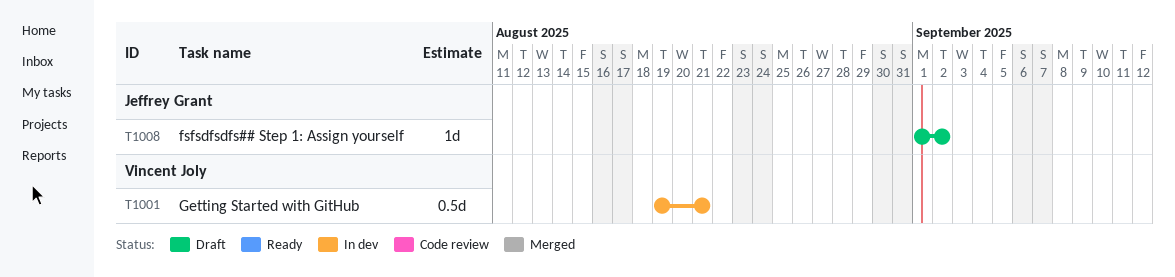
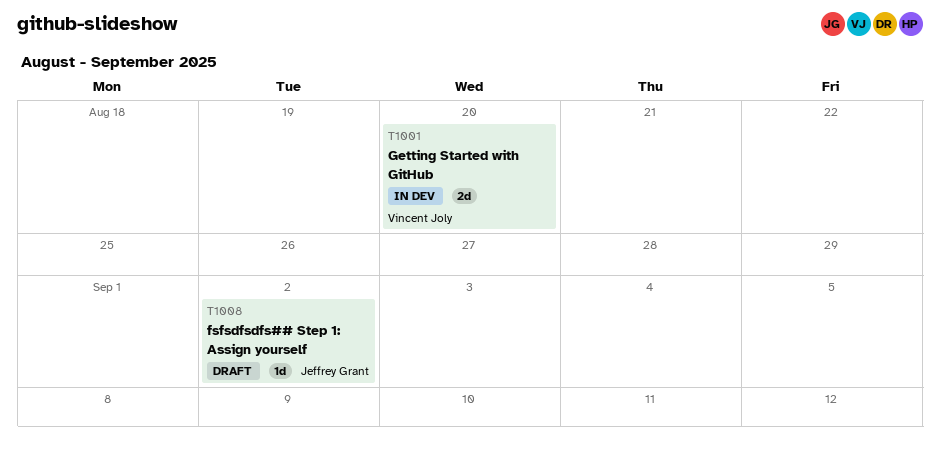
T1001, estimate: 0.5d -> 2d
T1001, due: Aug 21 -> Aug 20

